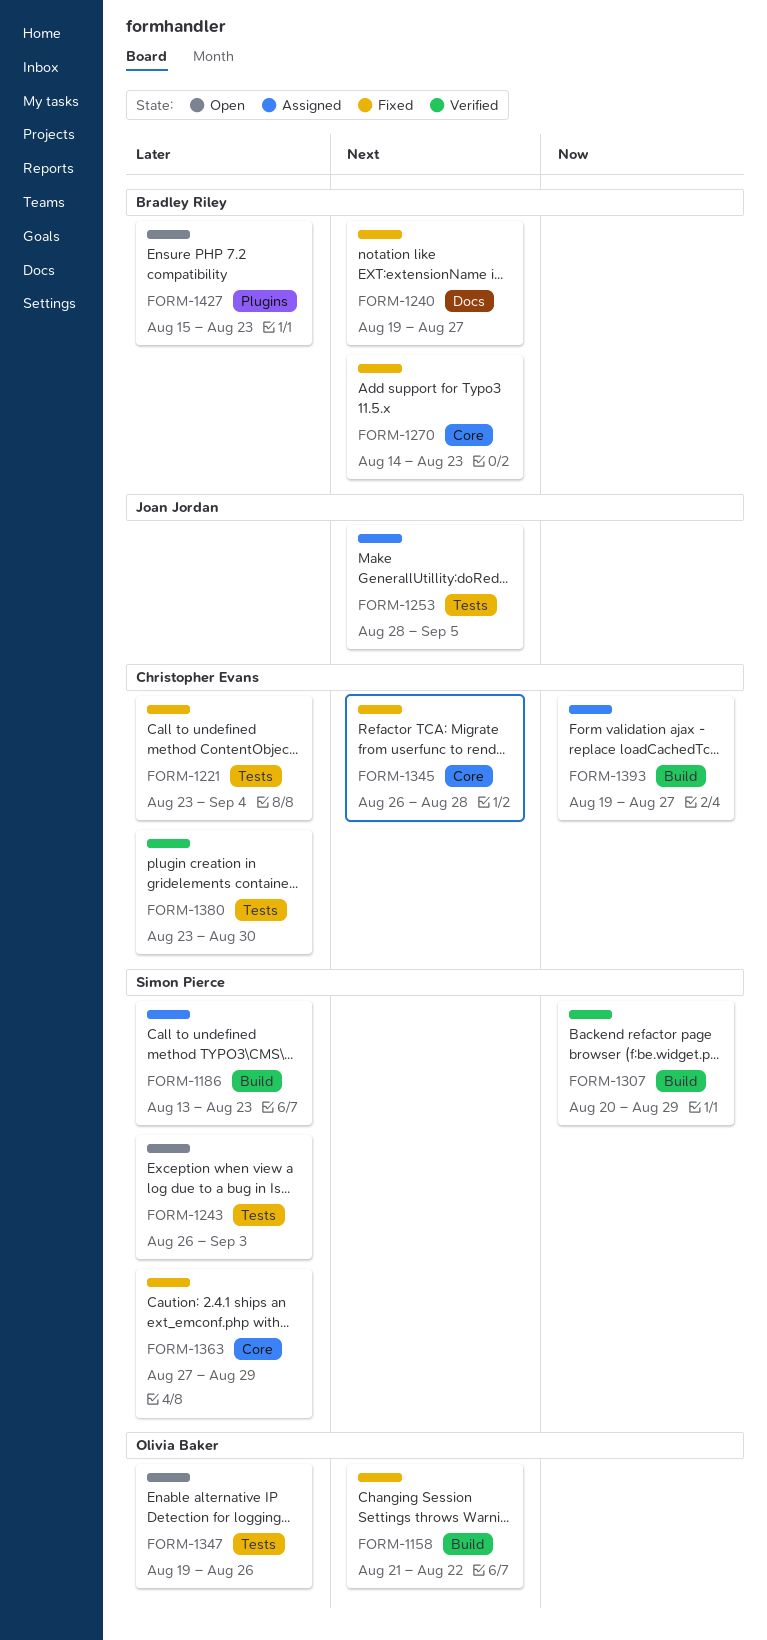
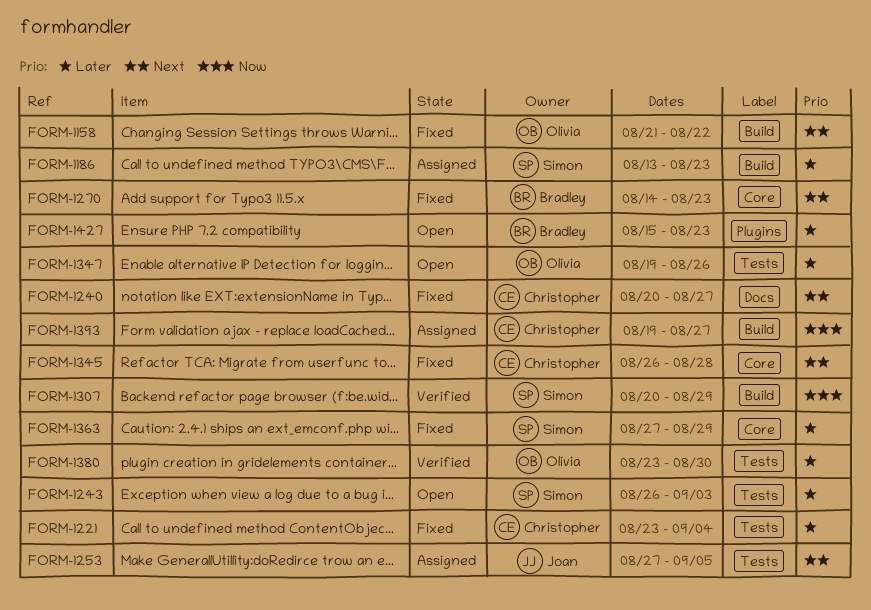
FORM-1240, owner: Bradley Riley -> Christopher Evans
FORM-1240, start: Aug 19 -> Aug 20
FORM-1253, start: Aug 28 -> Aug 27
FORM-1380, owner: Christopher Evans -> Olivia Baker

